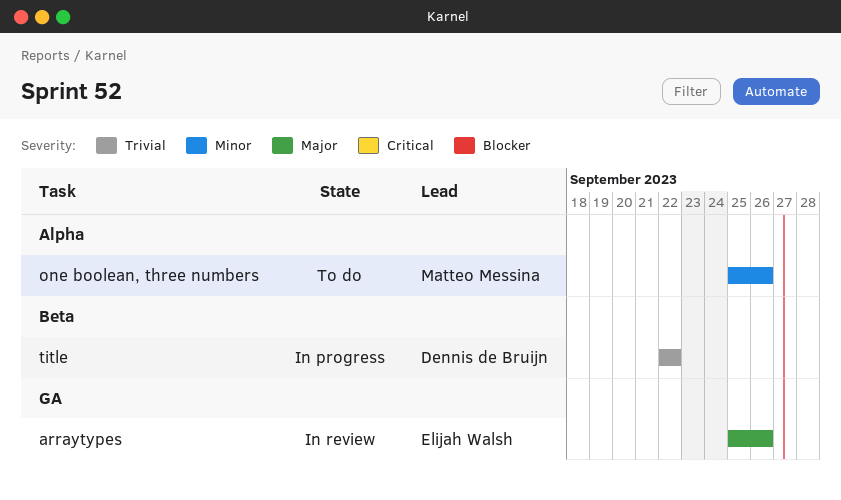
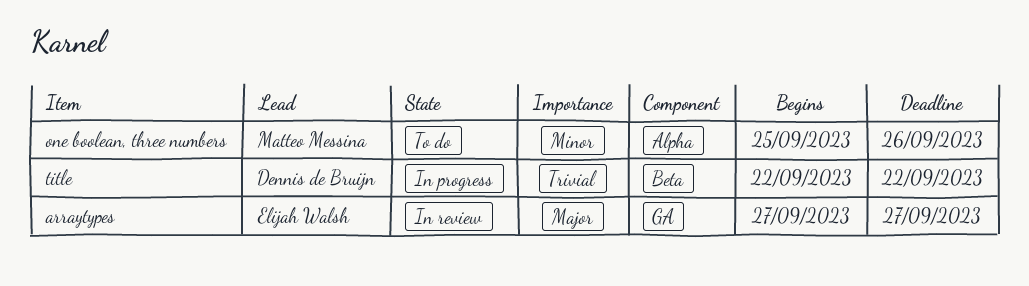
arraytypes, start: Sep 25 -> Sep 27
arraytypes, due: Sep 26 -> Sep 27

